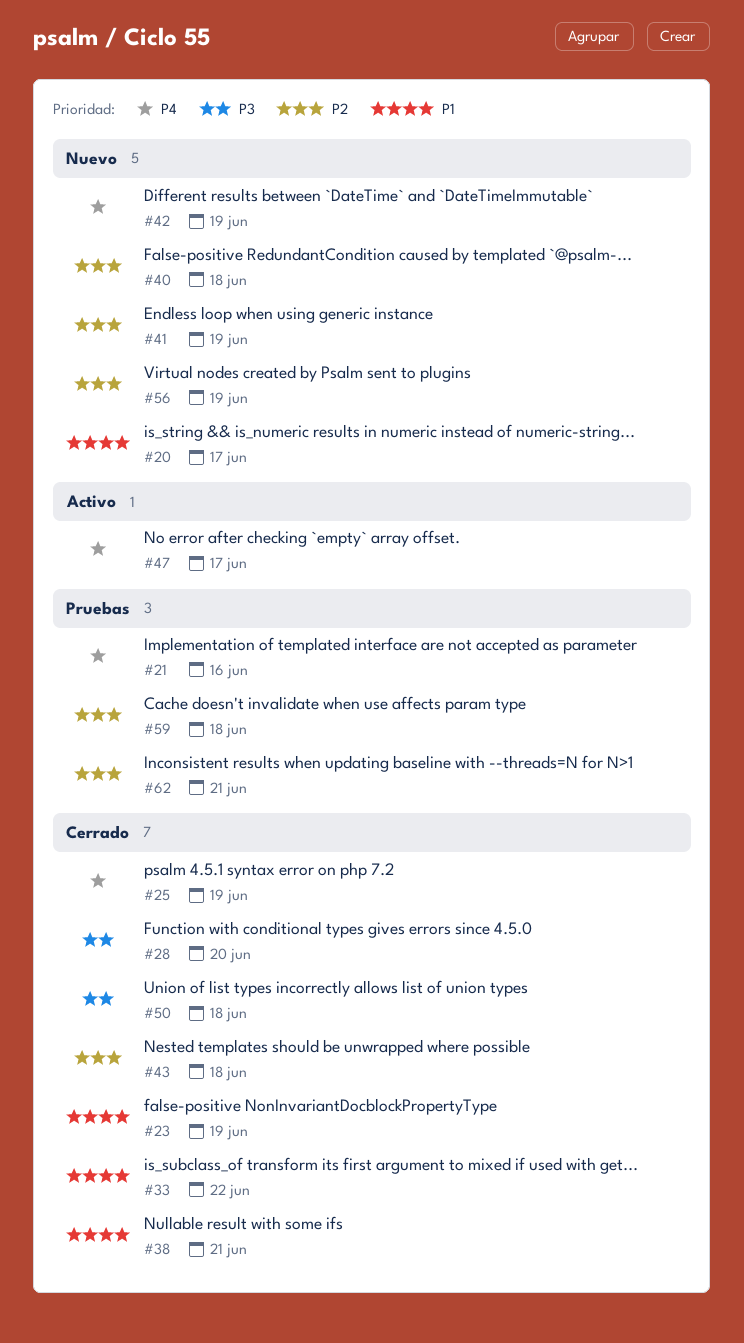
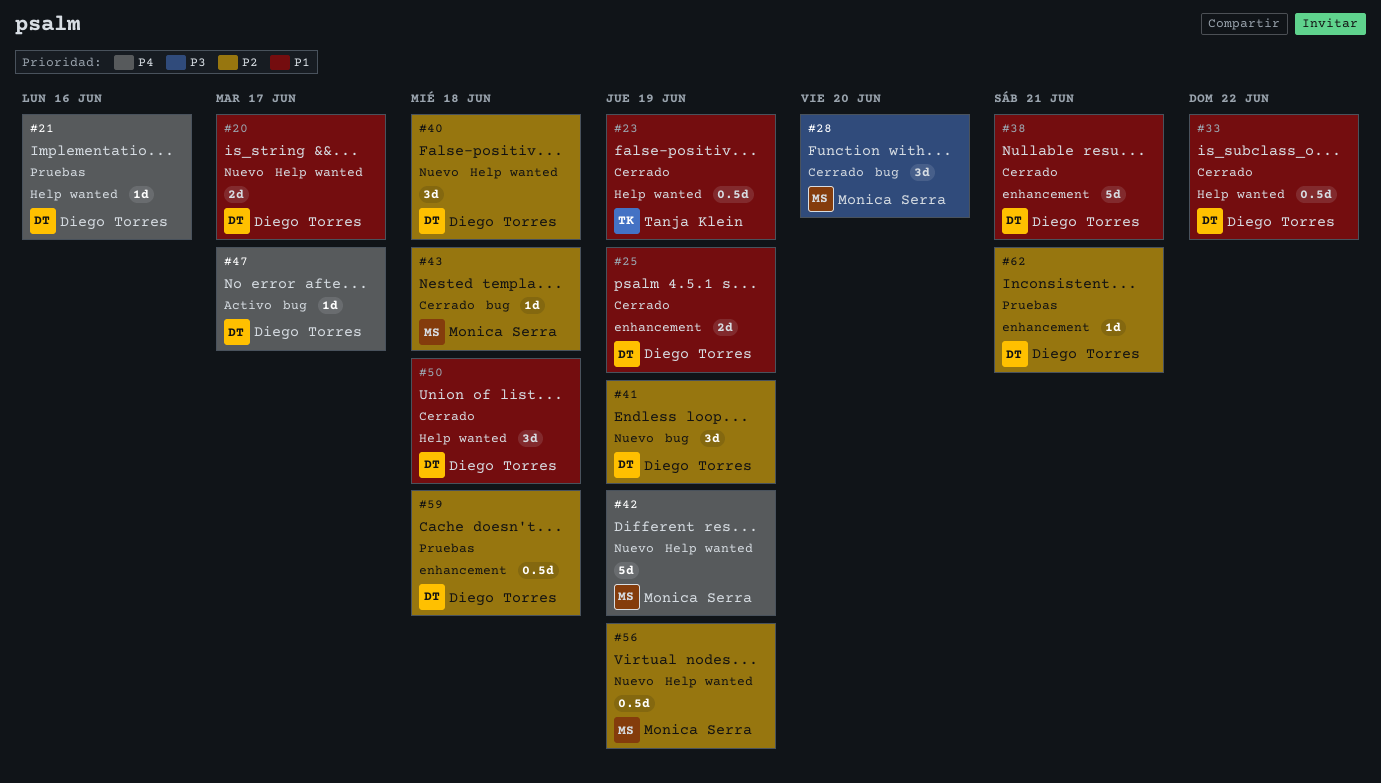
#25, priority: P4 -> P1
#50, priority: P3 -> P1

